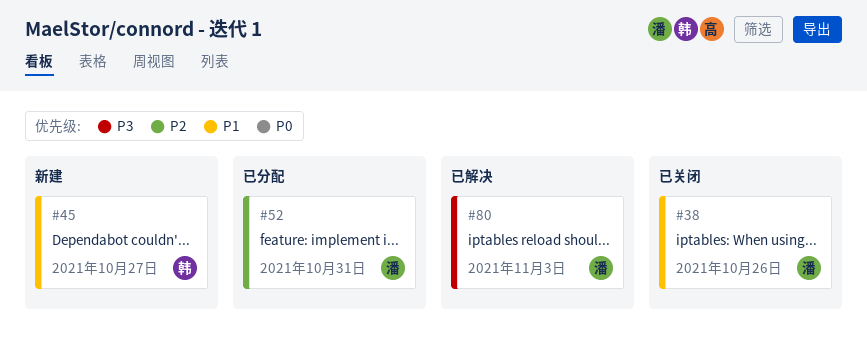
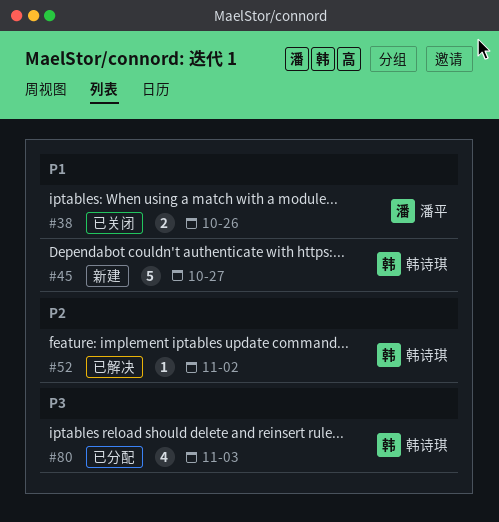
#52, status: 已分配 -> 已解决
#52, owner: 潘平 -> 韩诗琪
#52, due: Oct 31 -> Nov 2
#80, status: 已解决 -> 已分配
#80, owner: 潘平 -> 韩诗琪

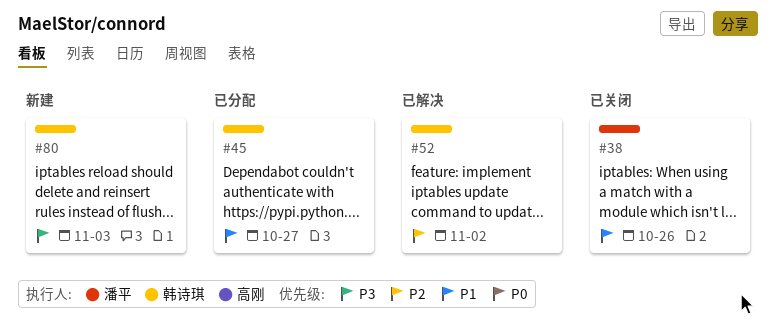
#45, status: 新建 -> 已分配
#80, status: 已分配 -> 新建

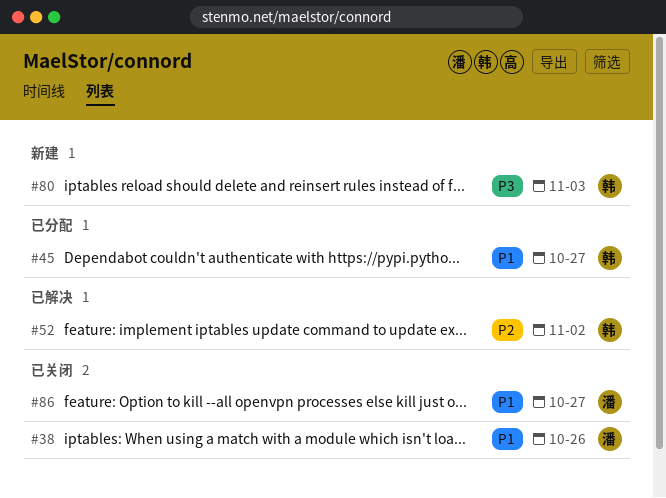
#86: none -> present

